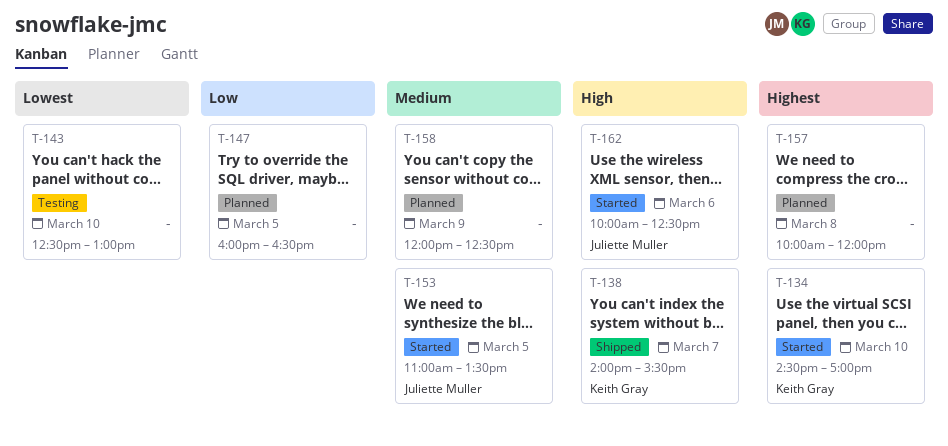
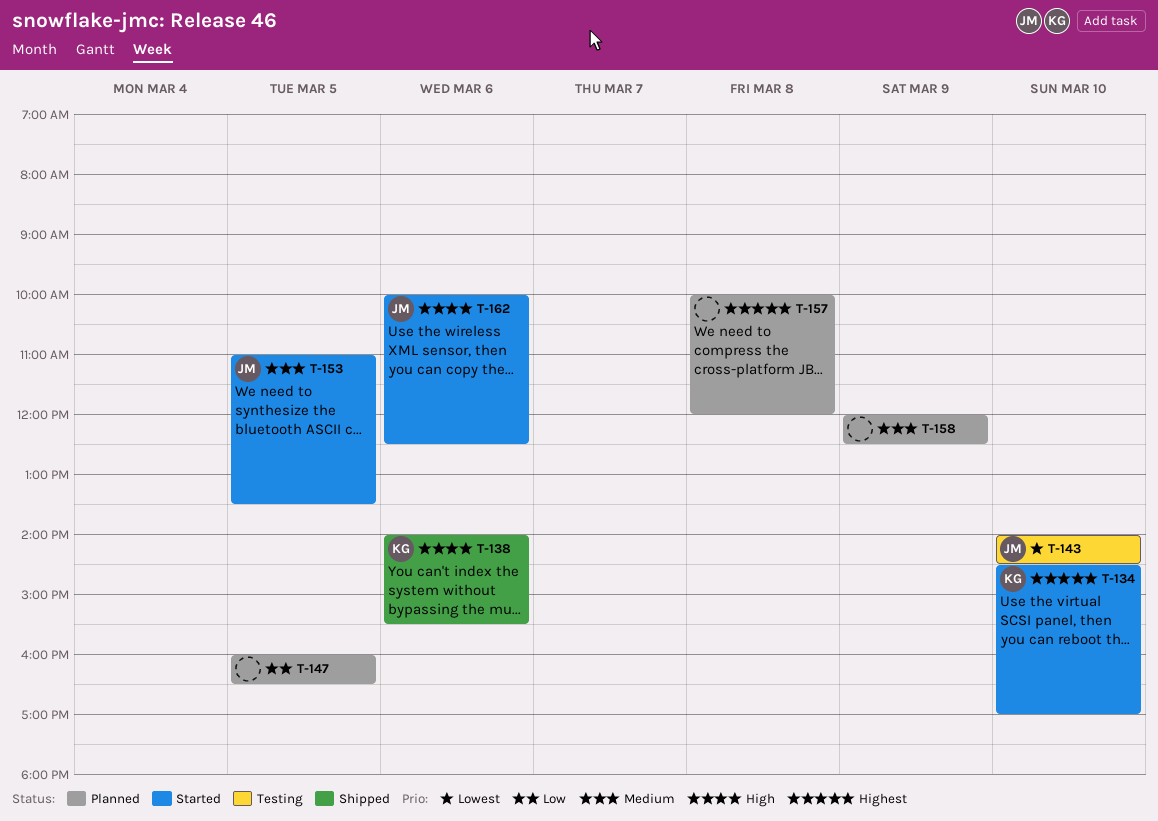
T-138, day: Mar 7 -> Mar 6
T-143, owner: none -> Juliette Muller
T-143, begins: 12:30 -> 14:00
T-143, ends: 13:00 -> 14:30

